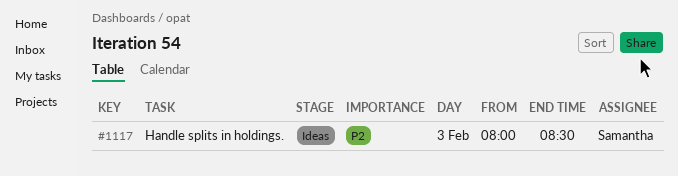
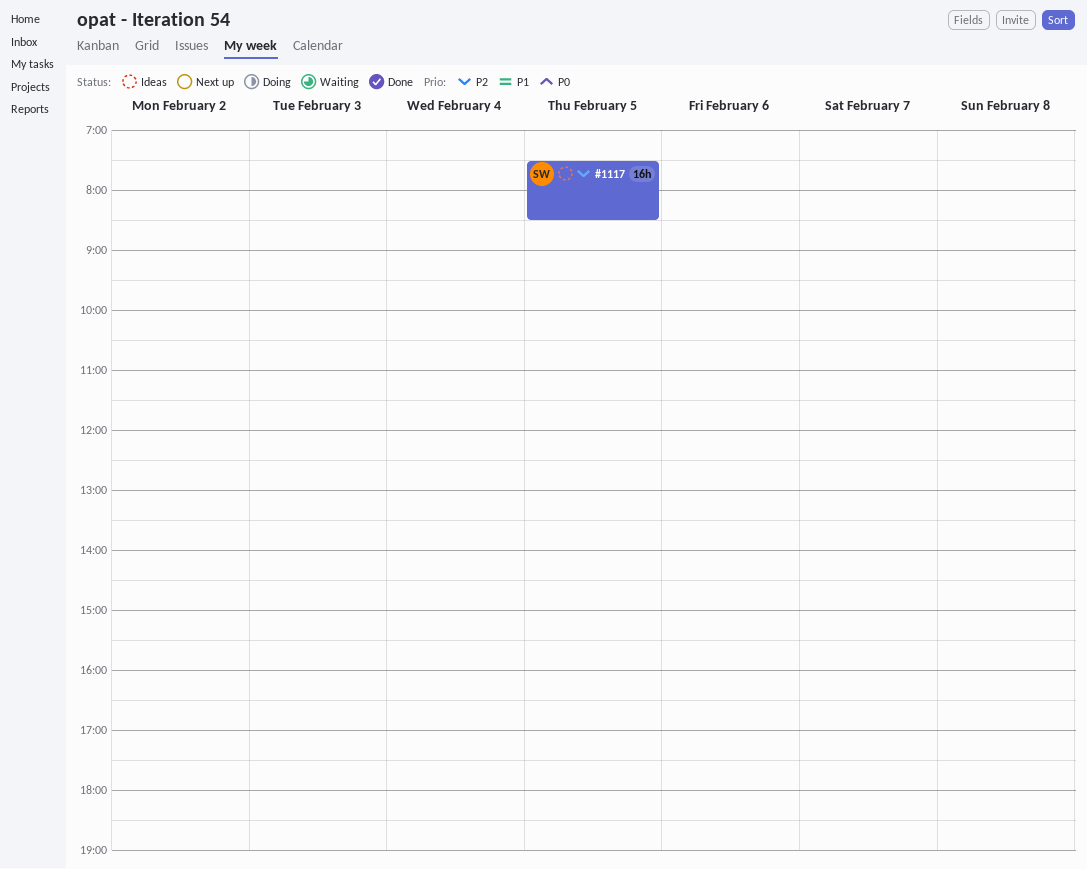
#1117, day: Feb 3 -> Feb 5
#1117, begins: 08:00 -> 07:30

